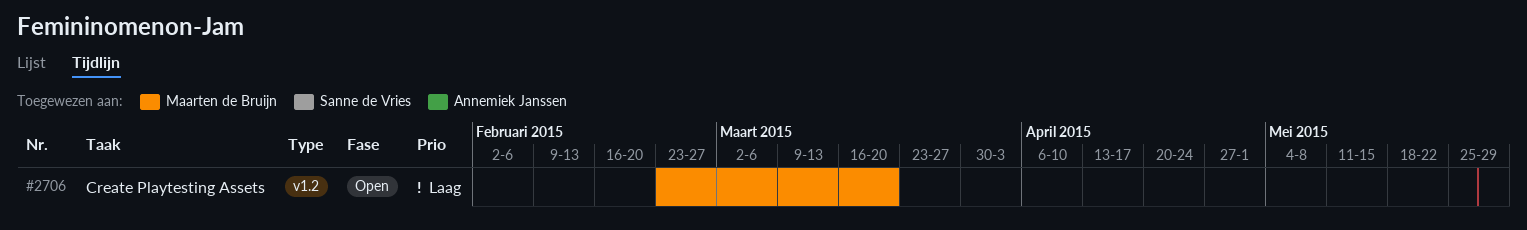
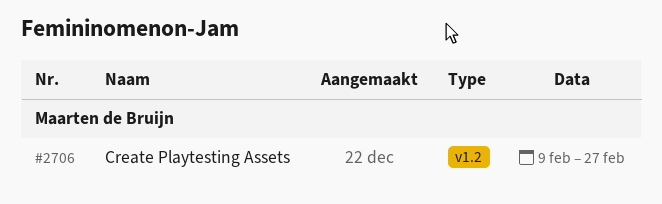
#2706, start: Feb 23 -> Feb 9
#2706, due: Mar 20 -> Feb 27

